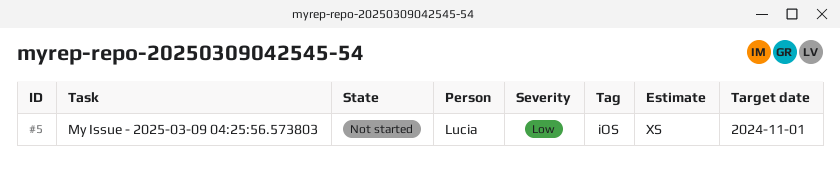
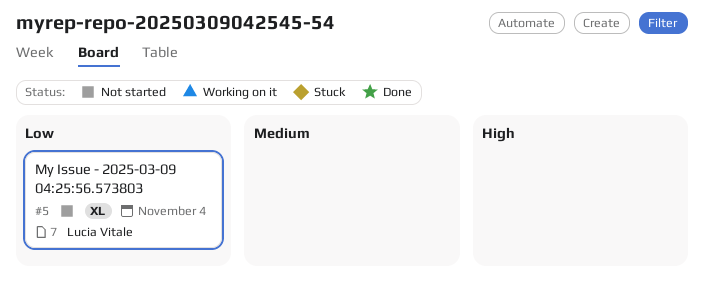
#5, estimate: XS -> XL
#5, due: Nov 1 -> Nov 4

